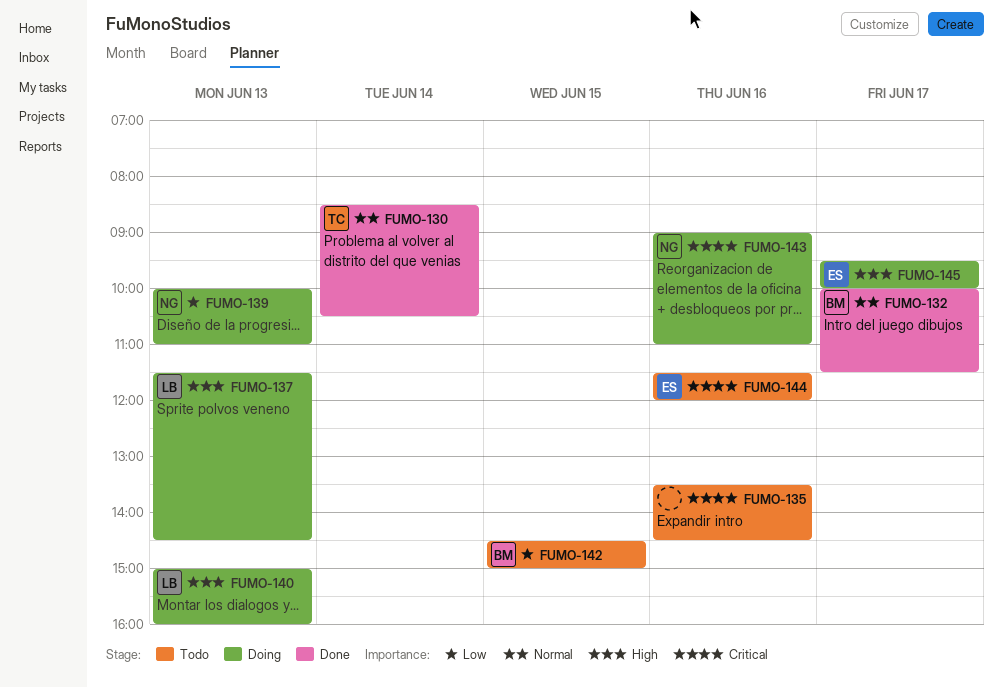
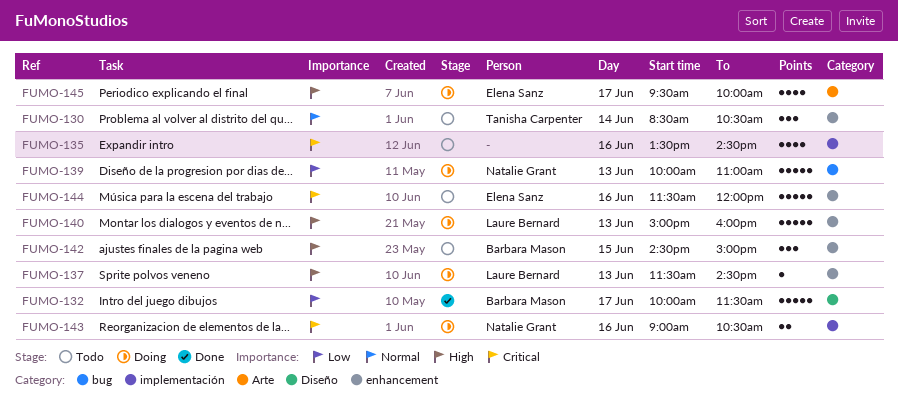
FUMO-130, status: Done -> Todo
FUMO-132, priority: Normal -> Low
FUMO-142, priority: Low -> High
FUMO-143, ends: 11:00 -> 10:30

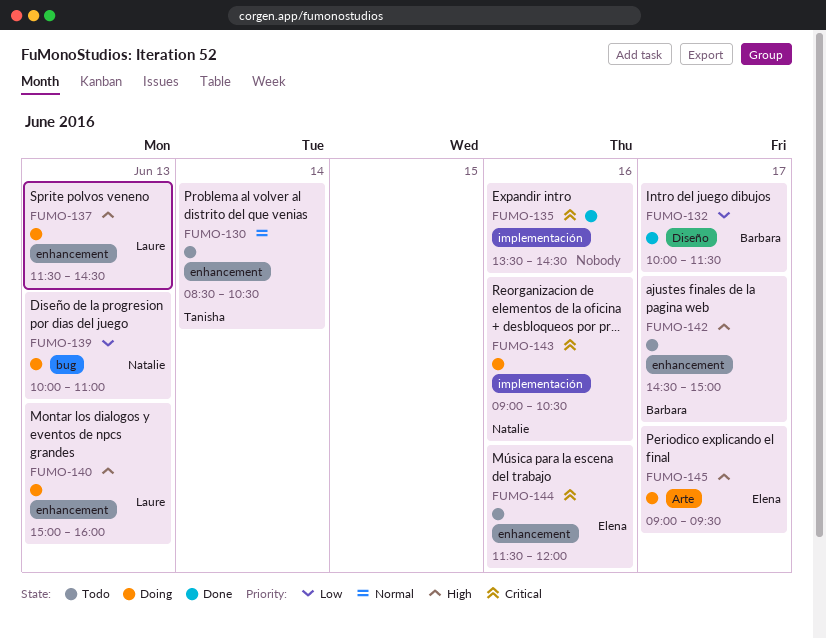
FUMO-135, status: Todo -> Done
FUMO-142, day: Jun 15 -> Jun 17
FUMO-145, begins: 09:30 -> 09:00
FUMO-145, ends: 10:00 -> 09:30

